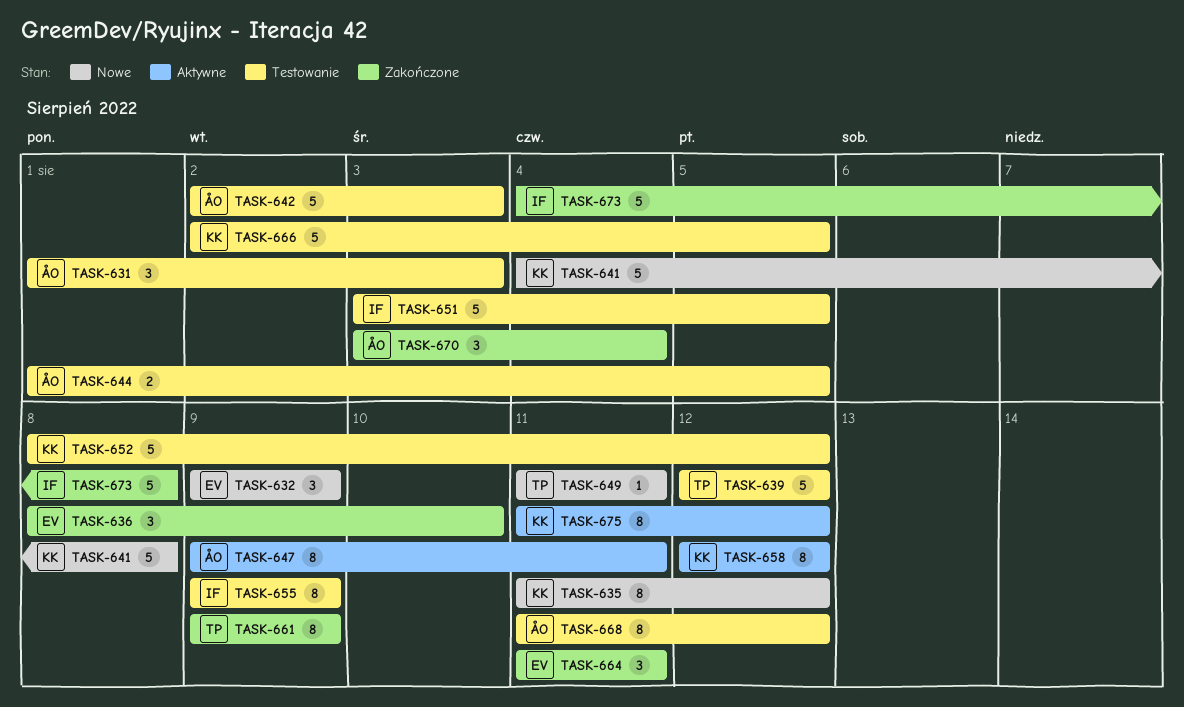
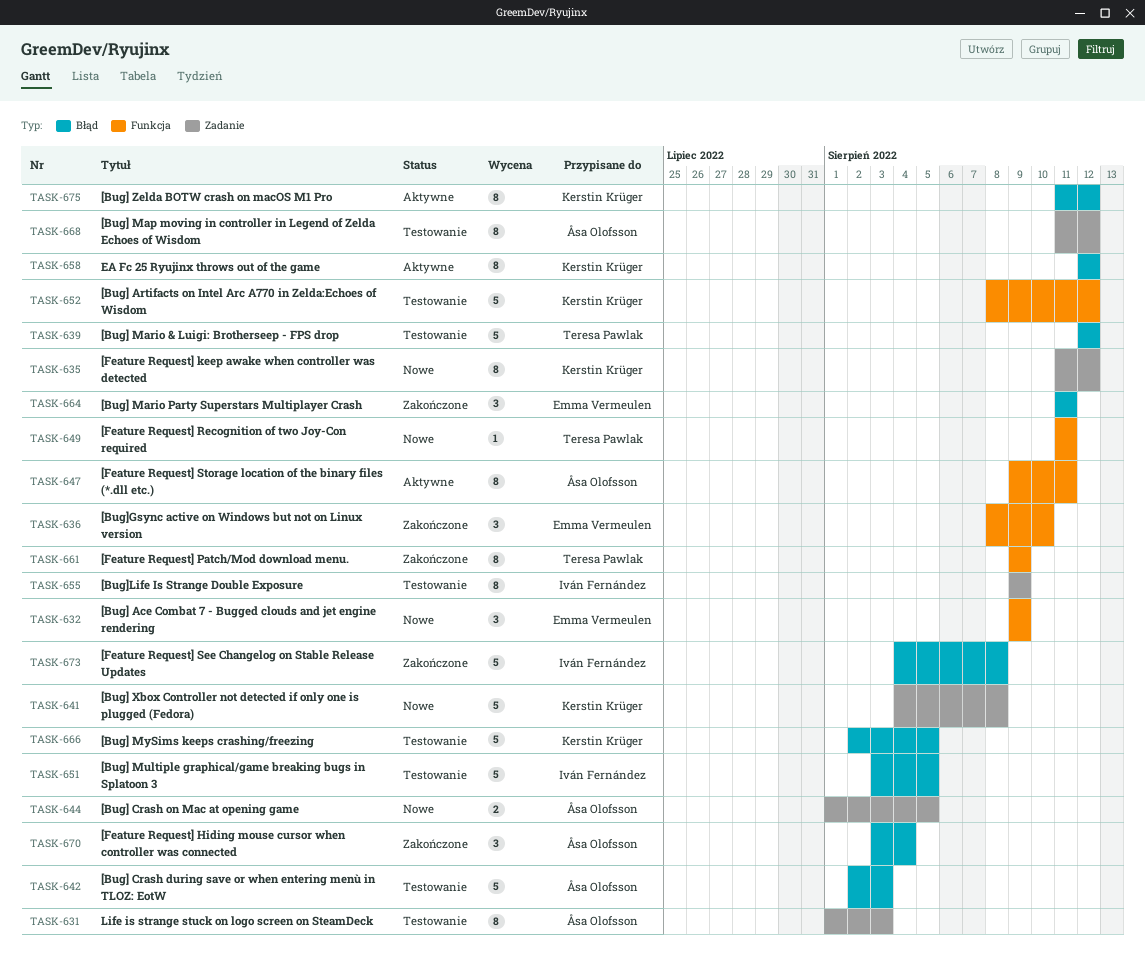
TASK-631, estimate: 3 -> 8
TASK-644, status: Testowanie -> Nowe

